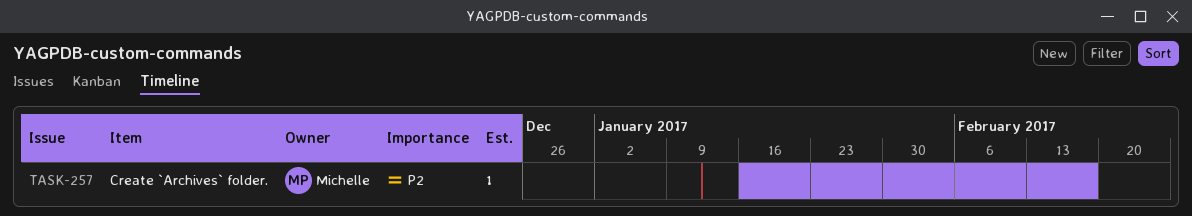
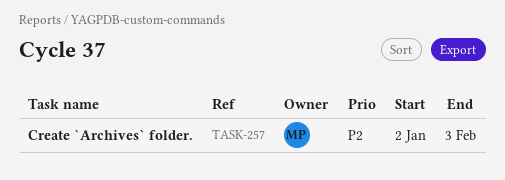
TASK-257, start: Jan 16 -> Jan 2
TASK-257, due: Feb 17 -> Feb 3

